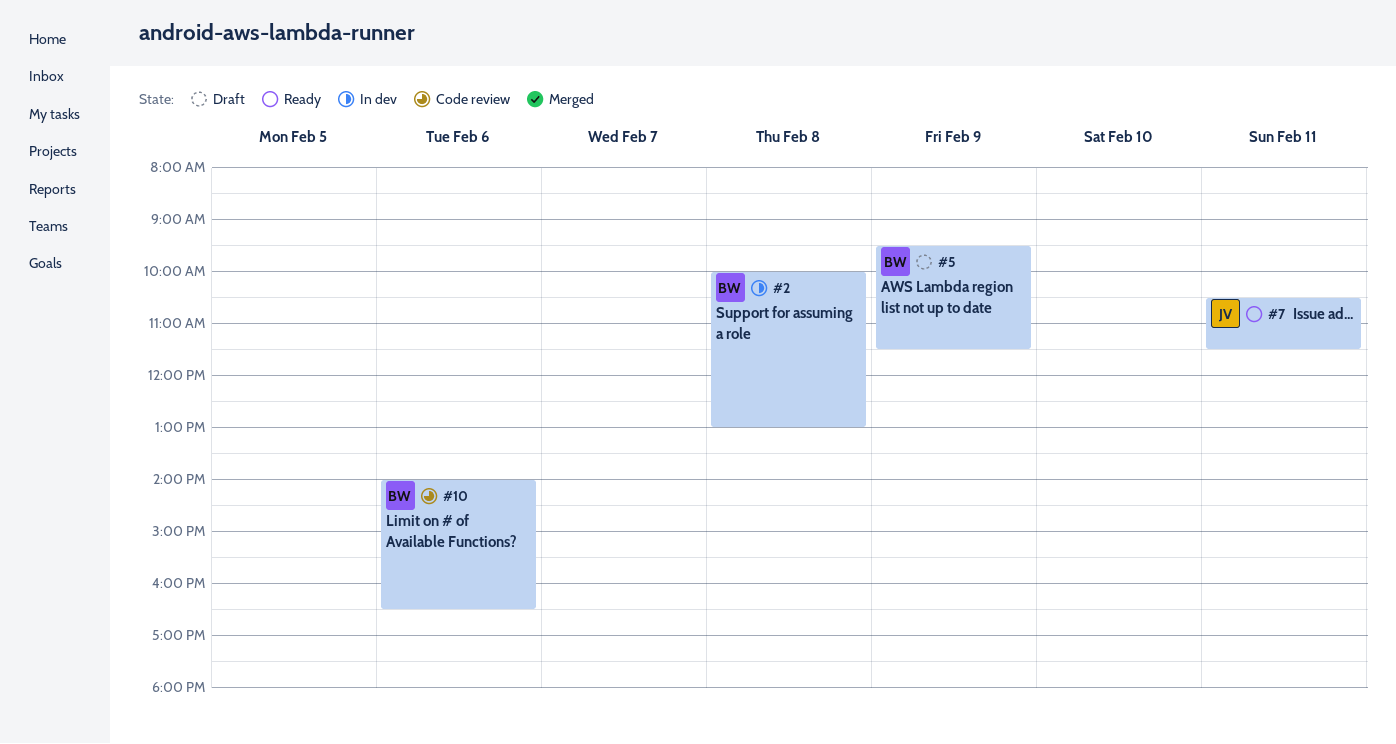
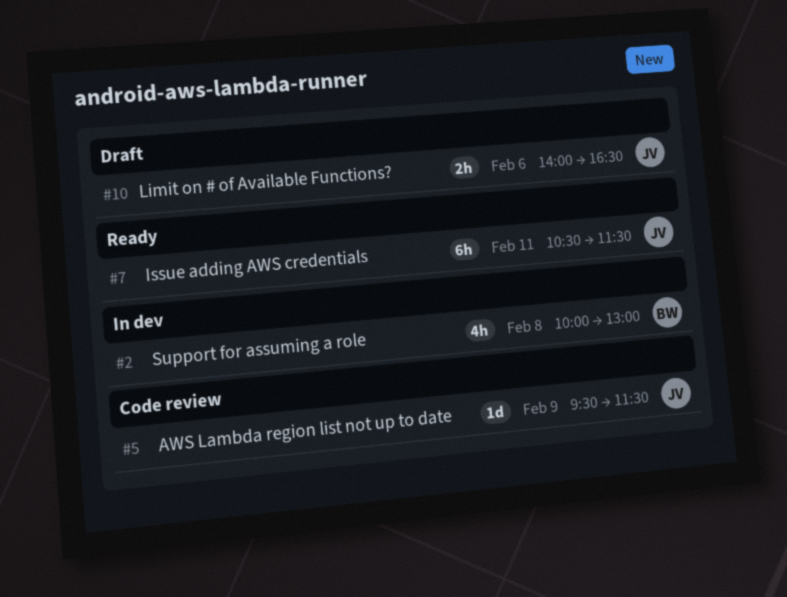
#5, status: Draft -> Code review
#5, owner: BW -> JV
#10, status: Code review -> Draft
#10, owner: BW -> JV

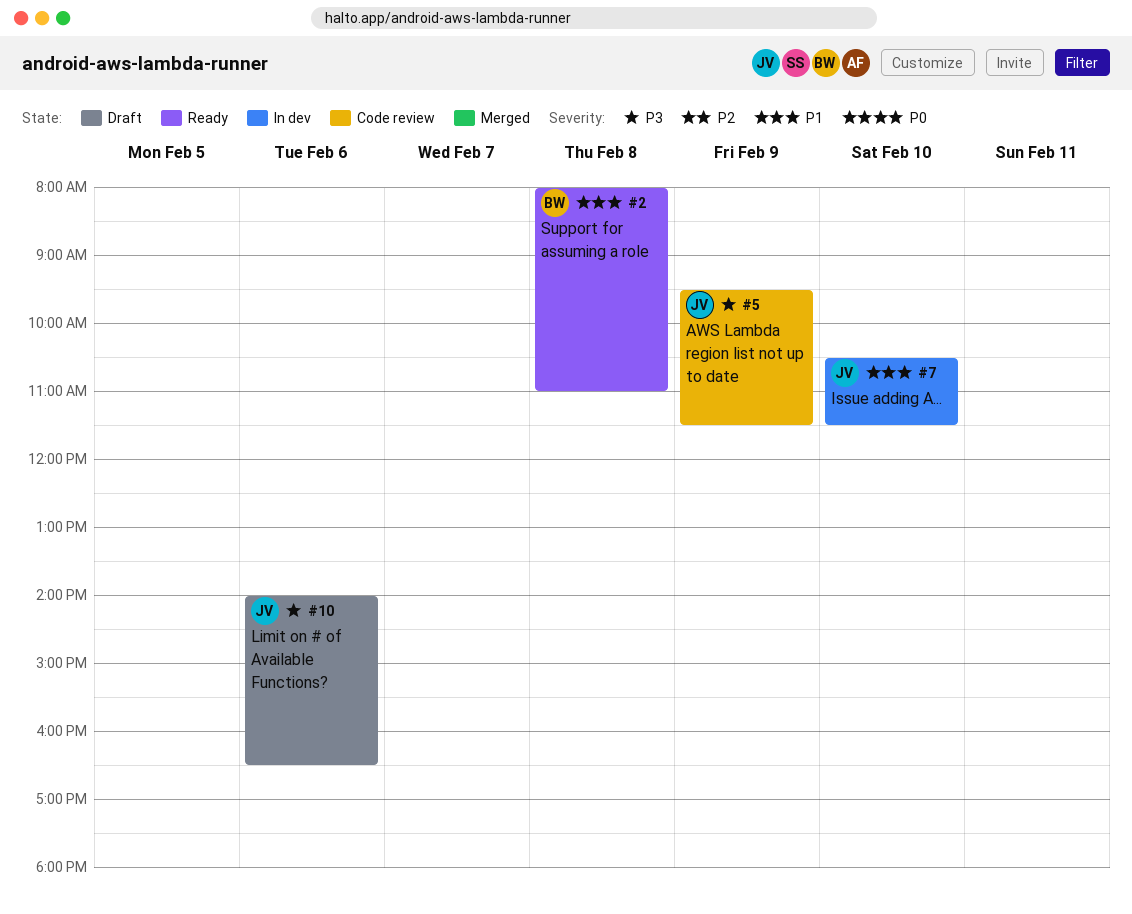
#2, status: In dev -> Ready
#2, begins: 10:00 -> 08:00
#2, ends: 13:00 -> 11:00
#7, status: Ready -> In dev
#7, day: Feb 11 -> Feb 10

